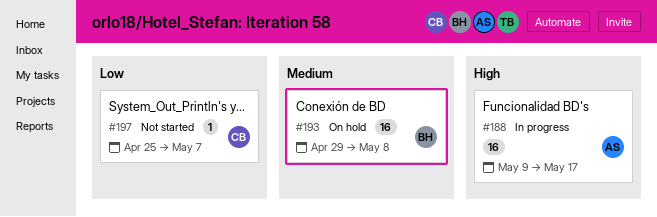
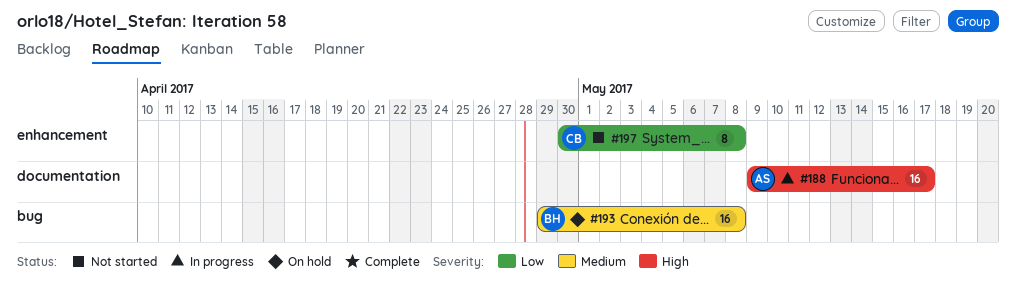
#197, estimate: 1 -> 8
#197, start: Apr 25 -> Apr 30
#197, due: May 7 -> May 8

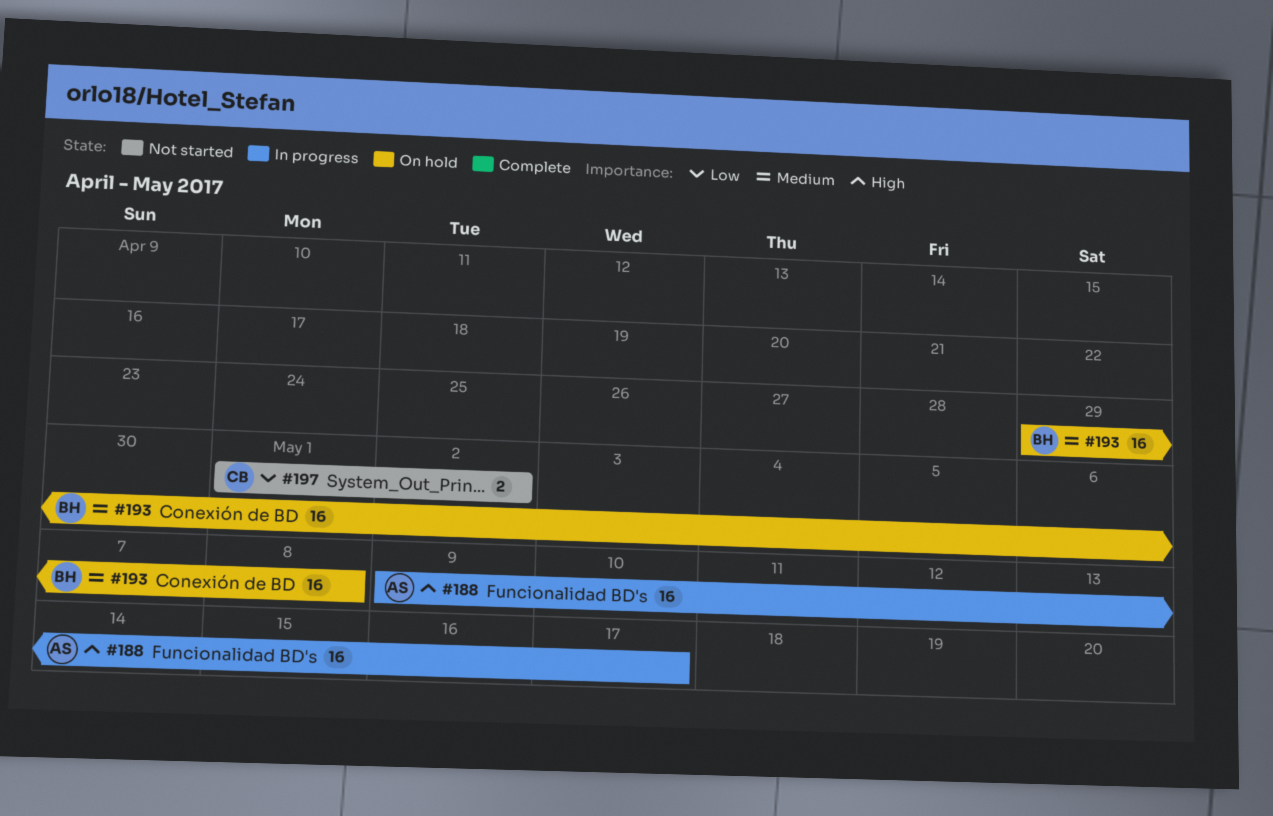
#197, estimate: 8 -> 2
#197, start: Apr 30 -> May 1
#197, due: May 8 -> May 2

